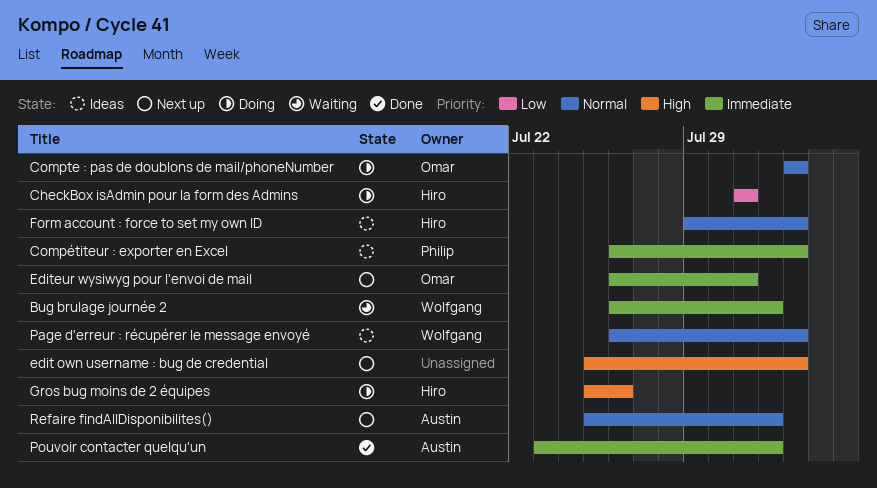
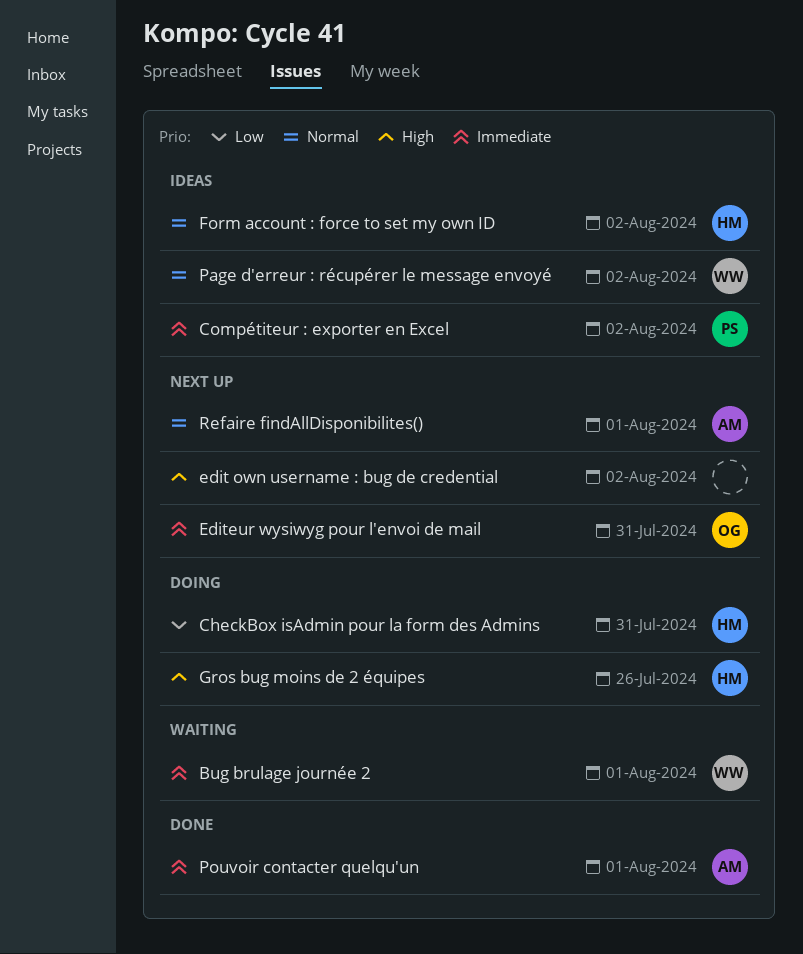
Compte : pas de doublons de mail/phoneNumber: present -> none

